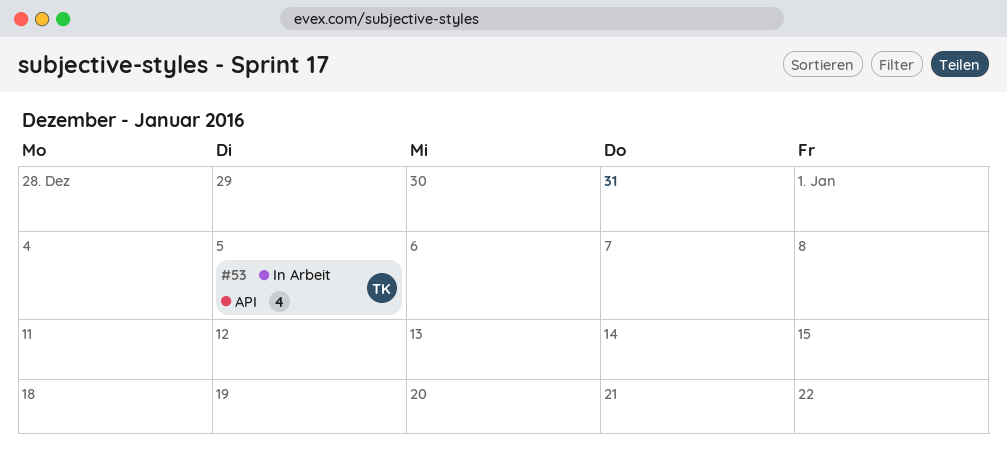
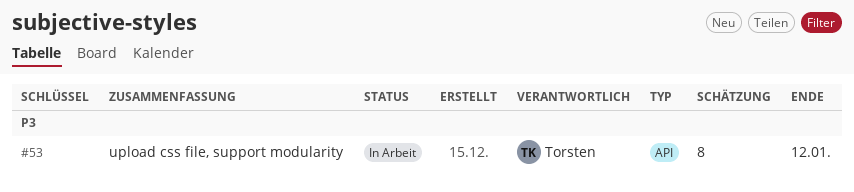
#53, estimate: 4 -> 8
#53, due: Jan 5 -> Jan 12

